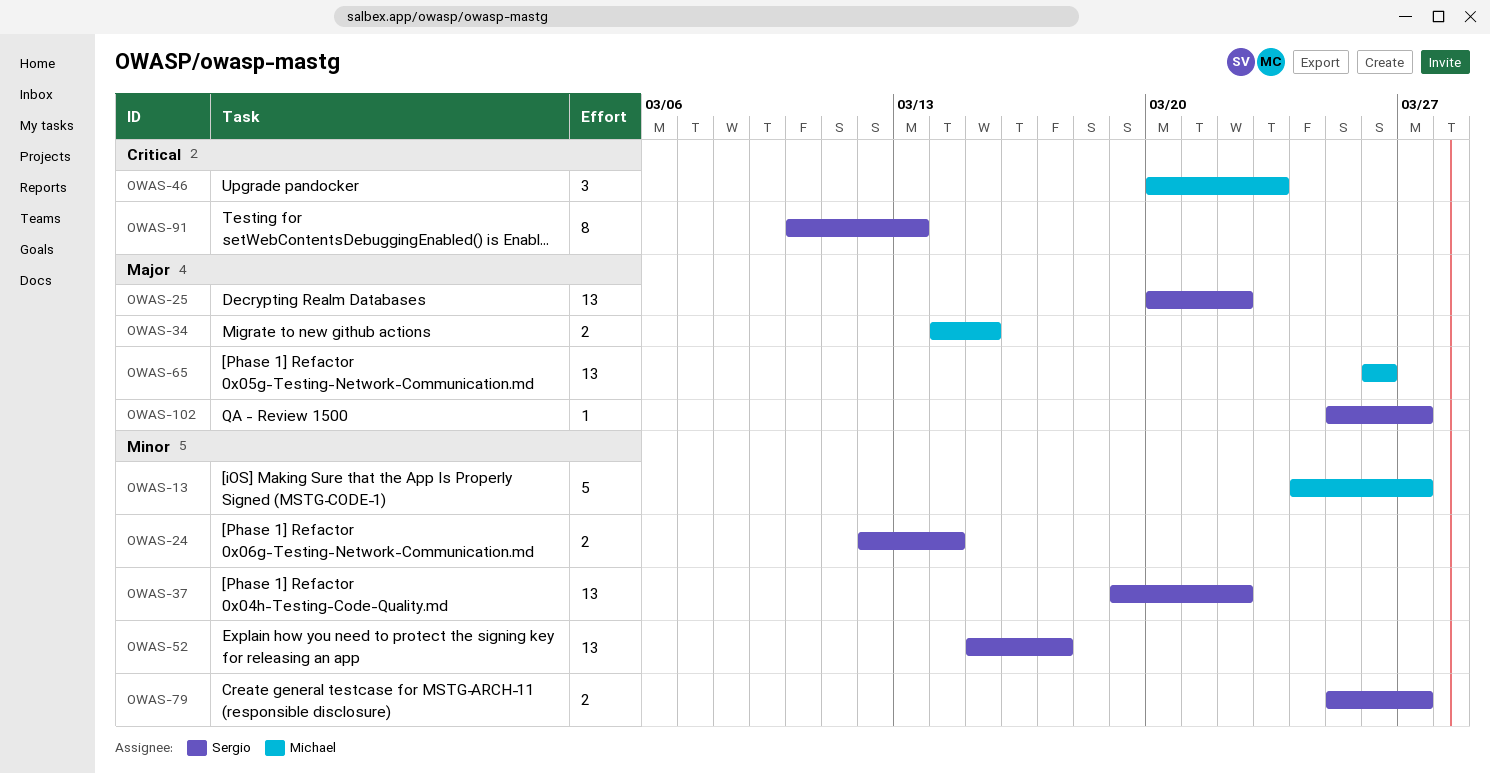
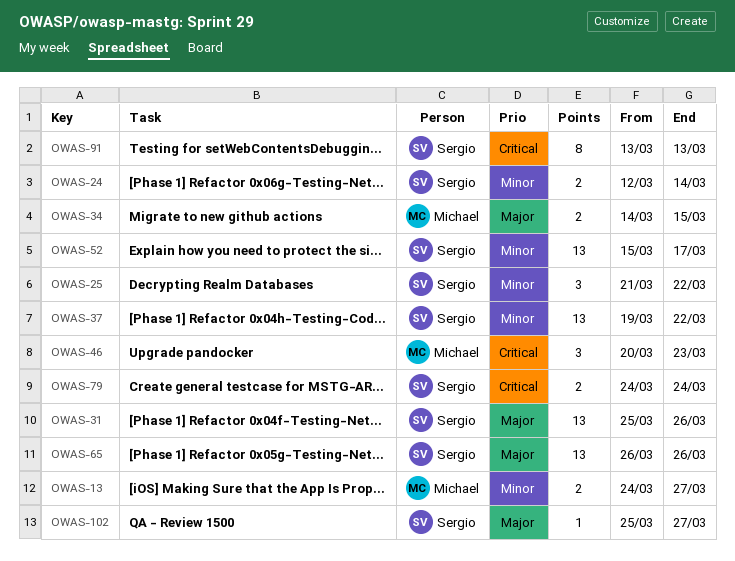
OWAS-13, estimate: 5 -> 2
OWAS-25, priority: Major -> Minor
OWAS-25, estimate: 13 -> 3
OWAS-25, start: Mar 20 -> Mar 21
OWAS-31: none -> present
OWAS-65, owner: Michael -> Sergio
OWAS-79, priority: Minor -> Critical
OWAS-79, start: Mar 25 -> Mar 24
OWAS-79, due: Mar 27 -> Mar 24
OWAS-91, start: Mar 10 -> Mar 13

